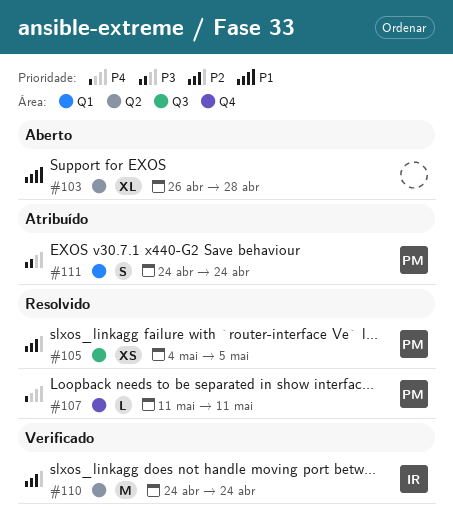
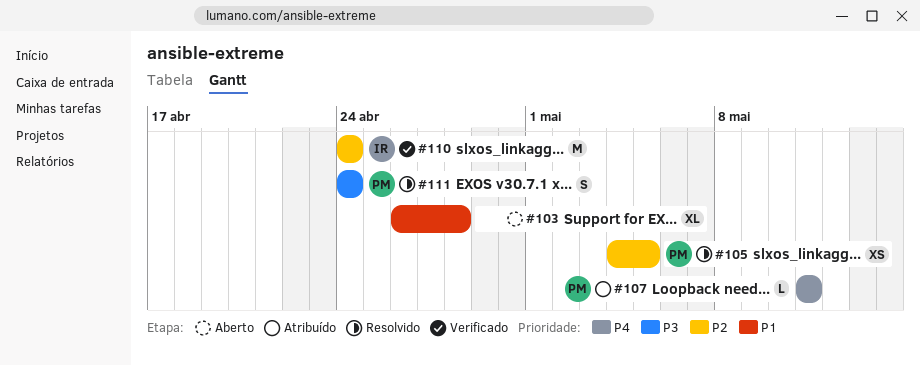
#107, status: Resolvido -> Atribuído
#111, status: Atribuído -> Resolvido

